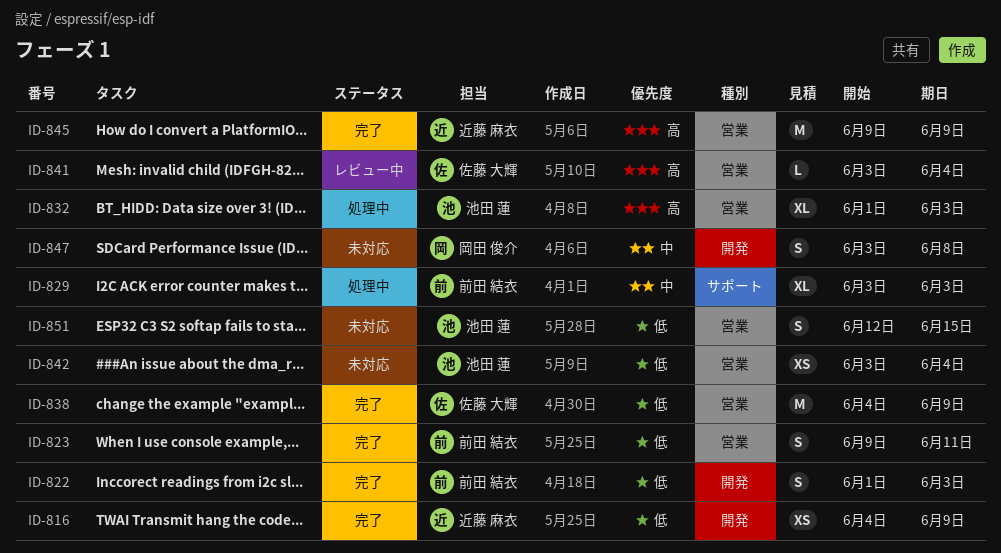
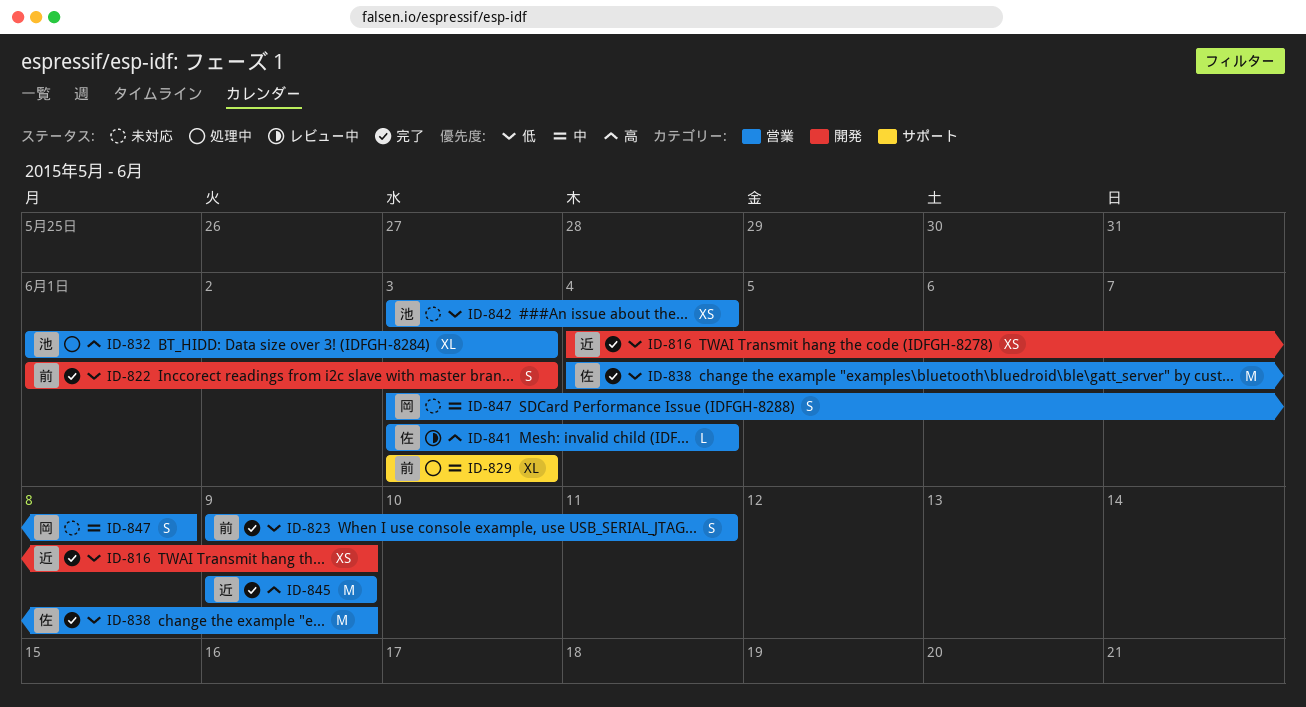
ID-847, label: 開発 -> 営業
ID-851: present -> none

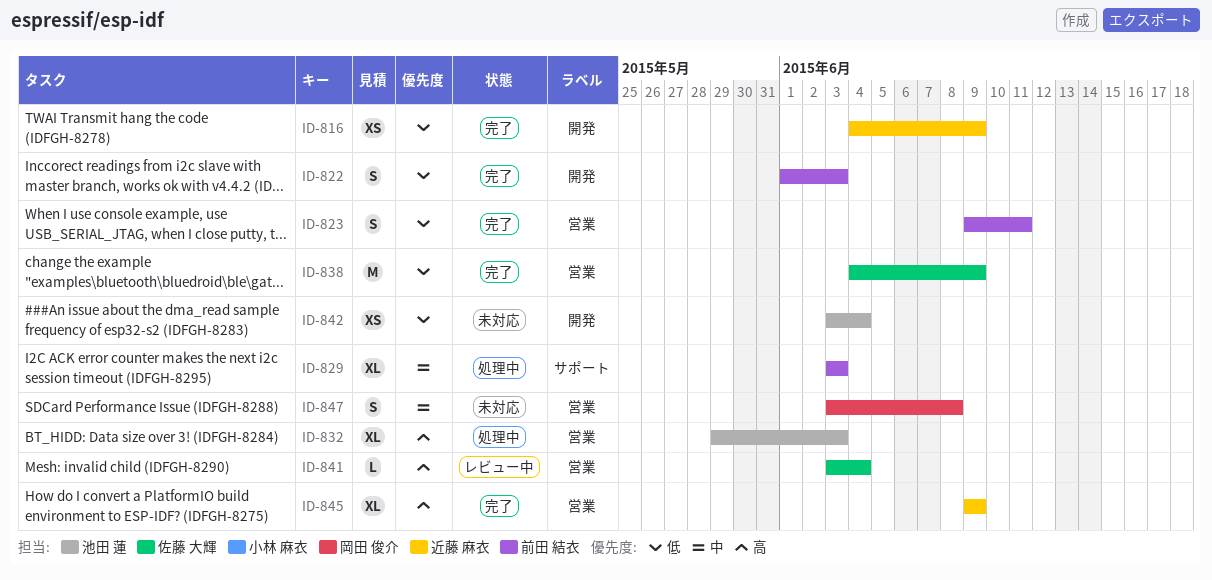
ID-832, start: Jun 1 -> May 29
ID-842, label: 営業 -> 開発
ID-845, estimate: M -> XL

